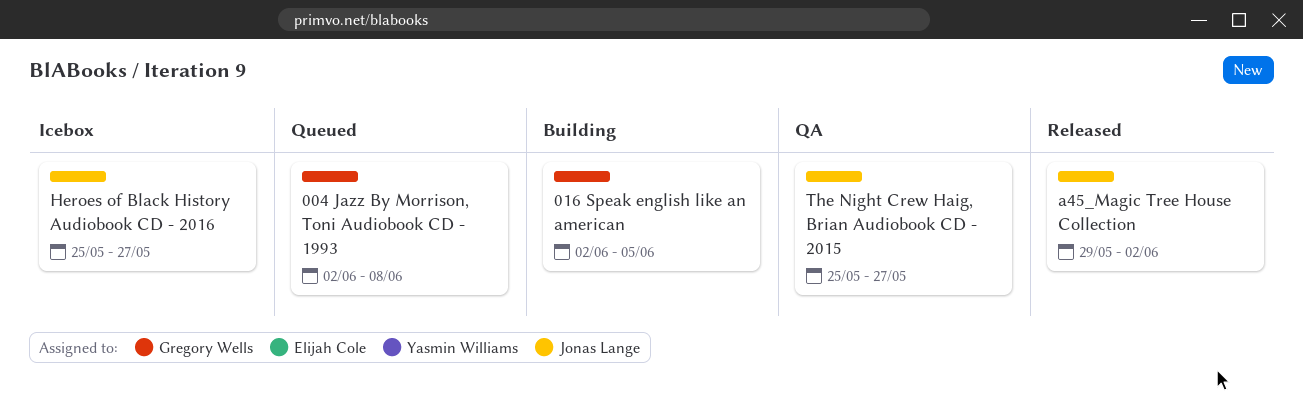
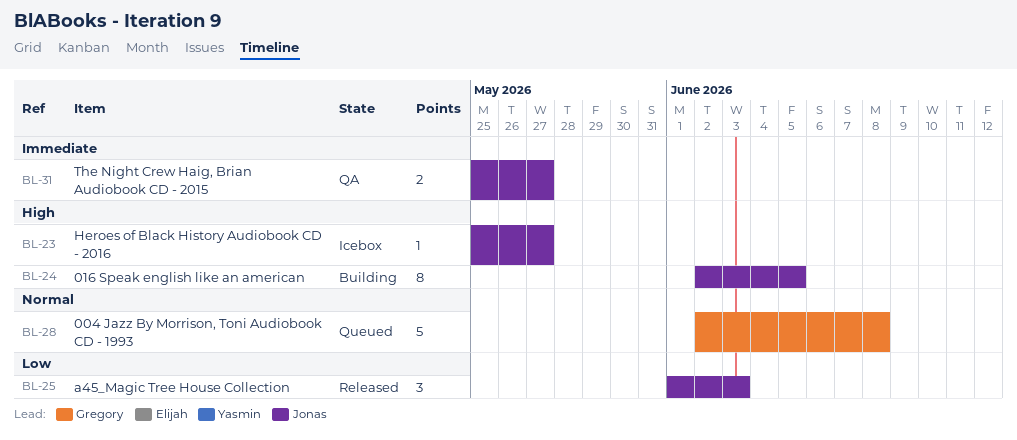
016 Speak english like an american, owner: Gregory Wells -> Jonas Lange
a45_Magic Tree House Collection, start: May 29 -> Jun 1
a45_Magic Tree House Collection, due: Jun 2 -> Jun 3

